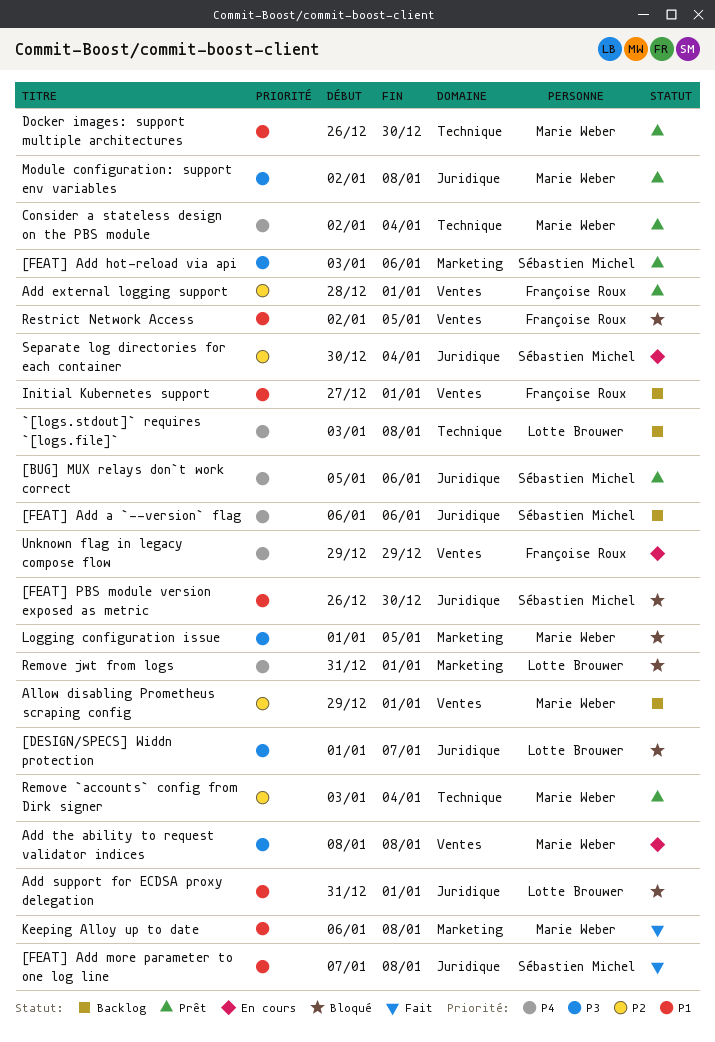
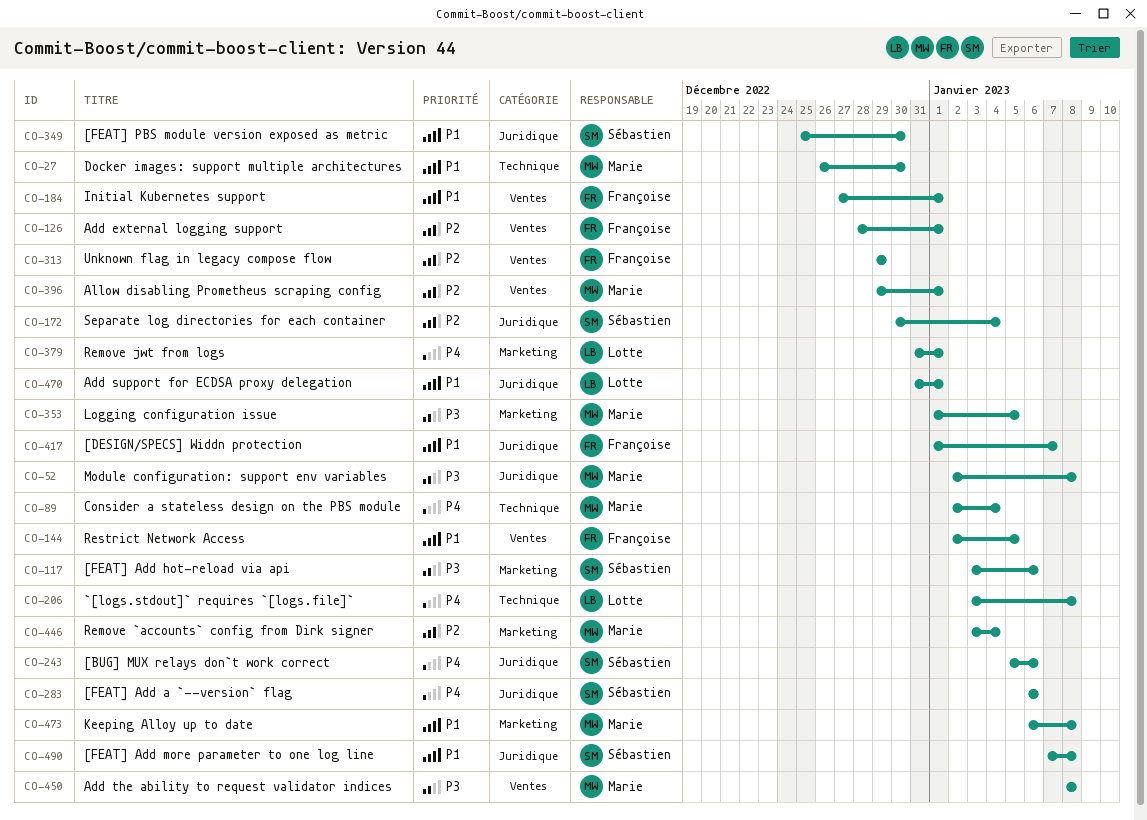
[DESIGN/SPECS] Widdn protection, owner: Lotte Brouwer -> Françoise Roux
[DESIGN/SPECS] Widdn protection, priority: P3 -> P1
[FEAT] PBS module version exposed as metric, start: Dec 26 -> Dec 25
Remove `accounts` config from Dirk signer, label: Technique -> Marketing
Unknown flag in legacy compose flow, priority: P4 -> P2

